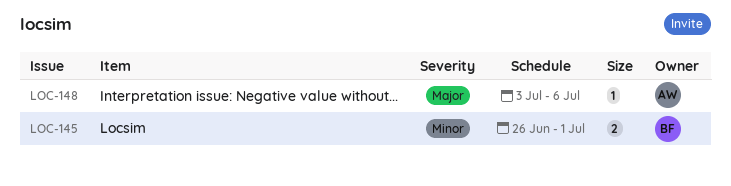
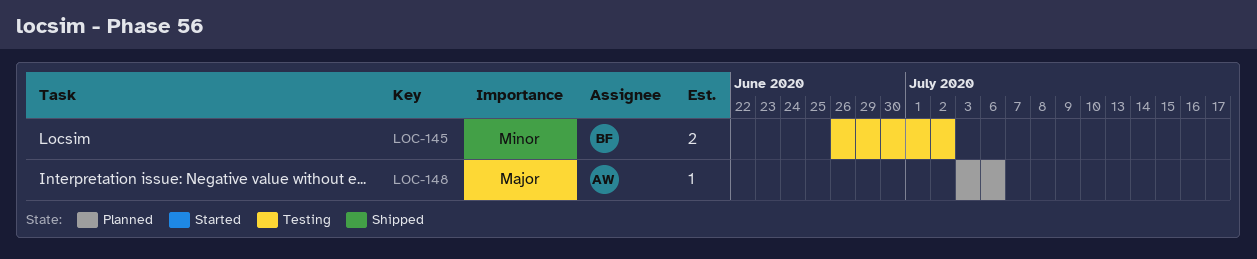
LOC-145, due: Jul 1 -> Jul 2

